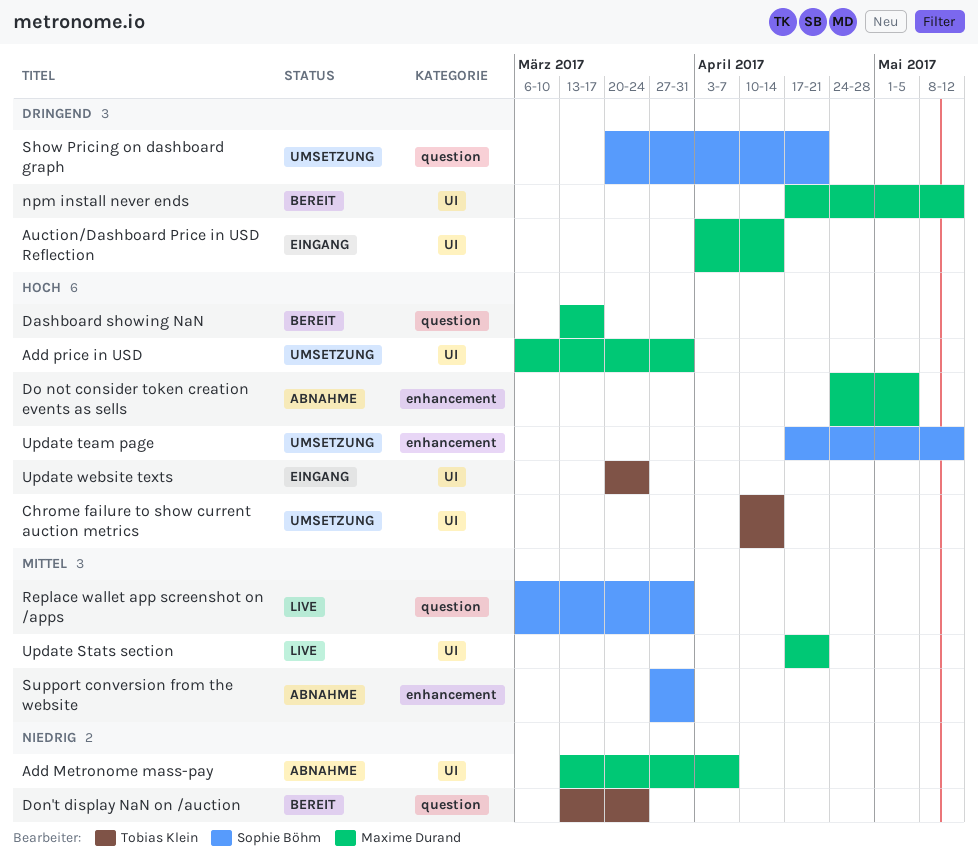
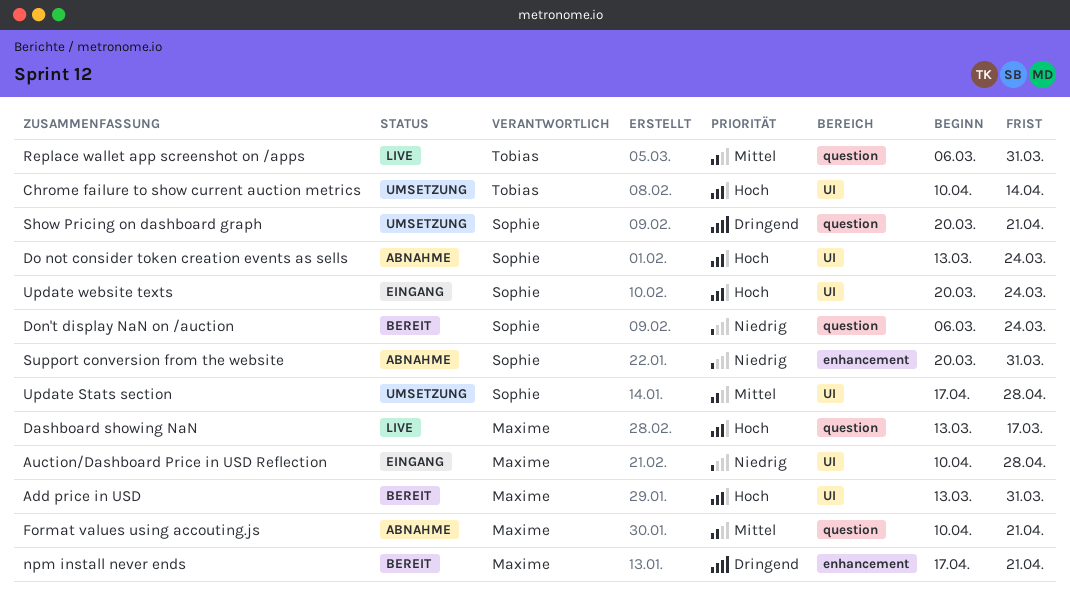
Add Metronome mass-pay: present -> none
Add price in USD, status: Umsetzung -> Bereit
Add price in USD, start: Mar 6 -> Mar 13
Auction/Dashboard Price in USD Reflection, priority: Dringend -> Niedrig
Auction/Dashboard Price in USD Reflection, start: Apr 3 -> Apr 10
Auction/Dashboard Price in USD Reflection, due: Apr 14 -> Apr 28
Dashboard showing NaN, status: Bereit -> Live
Do not consider token creation events as sells, owner: Maxime Durand -> Sophie Böhm
Do not consider token creation events as sells, label: enhancement -> UI
Do not consider token creation events as sells, start: Apr 24 -> Mar 13
Do not consider token creation events as sells, due: May 5 -> Mar 24
Don't display NaN on /auction, owner: Tobias Klein -> Sophie Böhm
Don't display NaN on /auction, start: Mar 13 -> Mar 6
Format values using accouting.js: none -> present
npm install never ends, label: UI -> enhancement
npm install never ends, due: May 12 -> Apr 21
Replace wallet app screenshot on /apps, owner: Sophie Böhm -> Tobias Klein
Support conversion from the website, priority: Mittel -> Niedrig
Support conversion from the website, start: Mar 27 -> Mar 20
Update Stats section, status: Live -> Umsetzung
Update Stats section, owner: Maxime Durand -> Sophie Böhm
Update Stats section, due: Apr 21 -> Apr 28
Update team page: present -> none
Update website texts, owner: Tobias Klein -> Sophie Böhm

